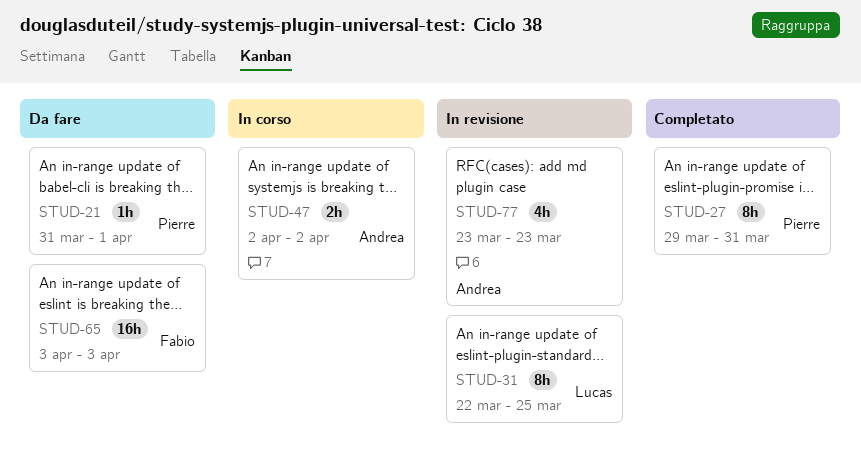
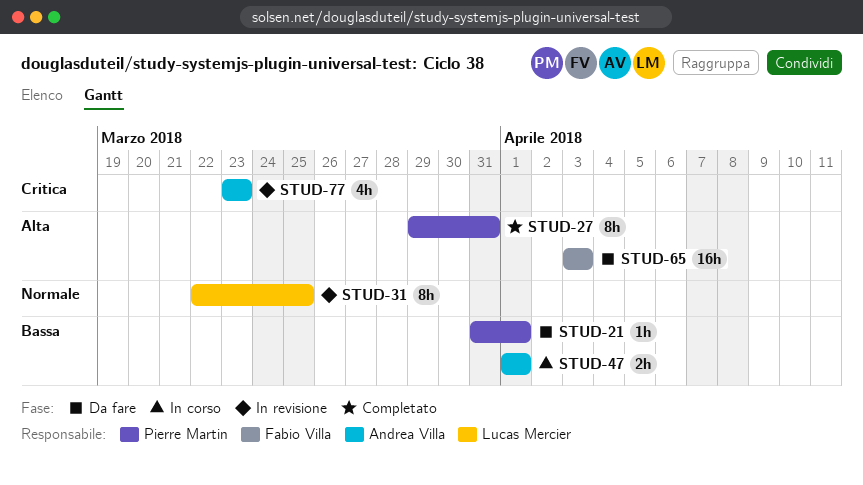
STUD-47, start: Apr 2 -> Apr 1
STUD-47, due: Apr 2 -> Apr 1

